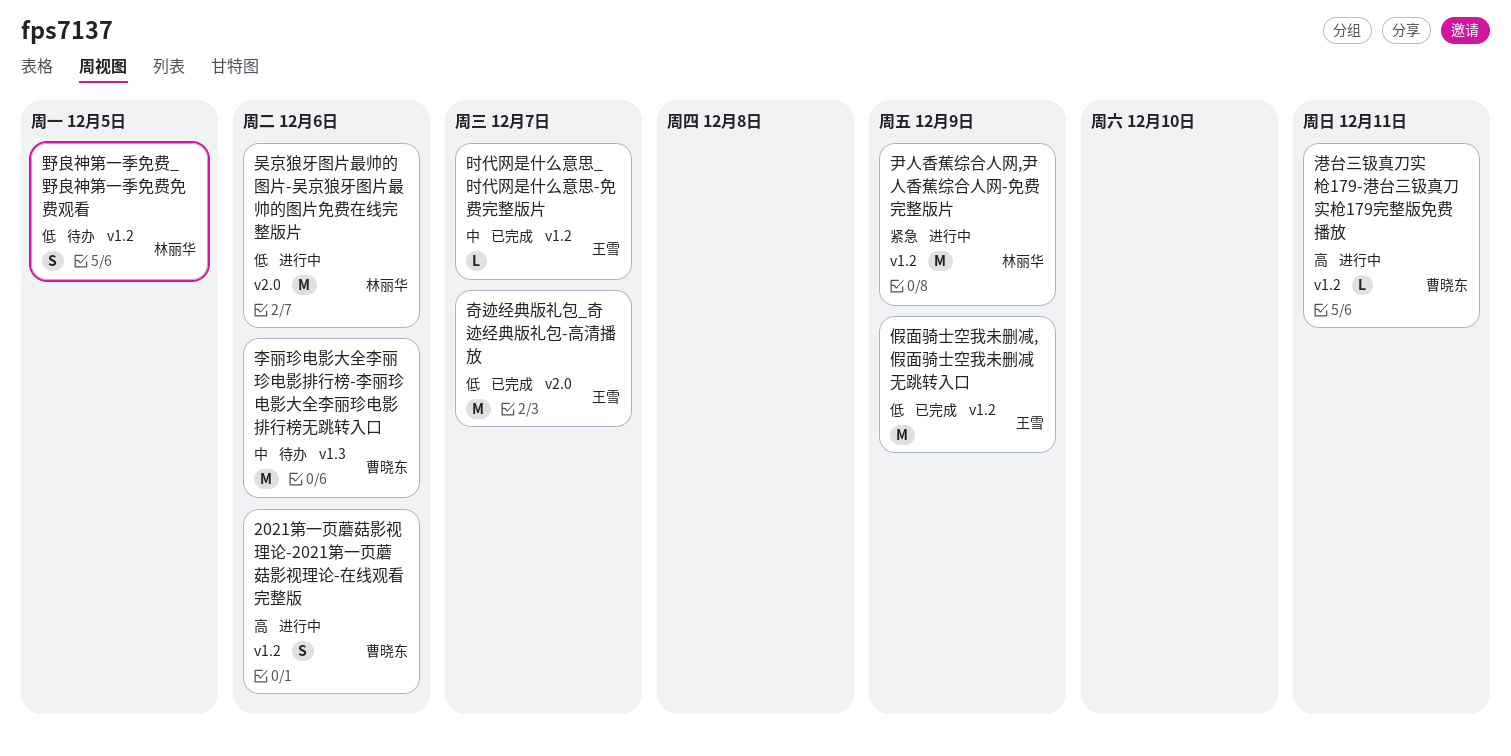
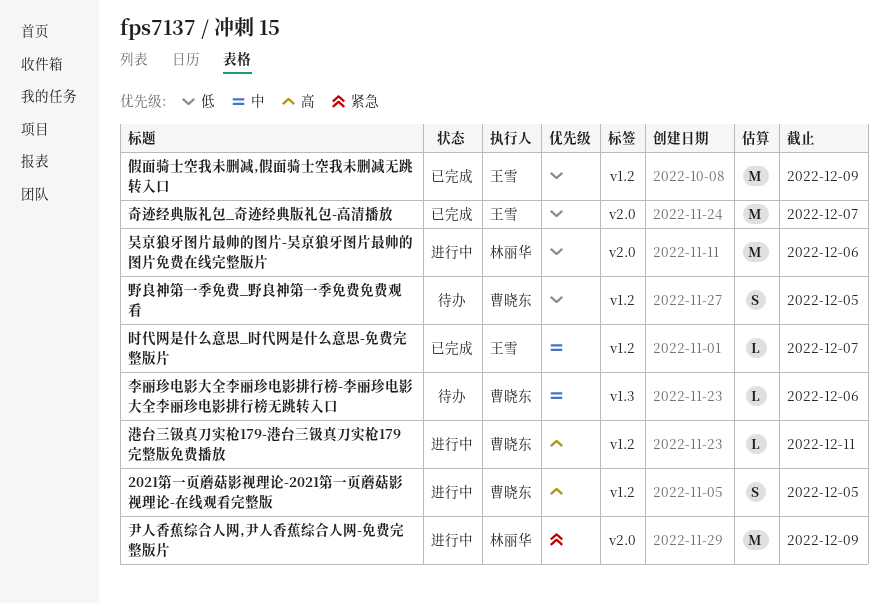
2021第一页蘑菇影视理论-2021第一页蘑菇影视理论-在线观看完整版, due: Dec 6 -> Dec 5
尹人香蕉综合人网,尹人香蕉综合人网-免费完整版片, label: v1.2 -> v2.0
李丽珍电影大全李丽珍电影排行榜-李丽珍电影大全李丽珍电影排行榜无跳转入口, estimate: M -> L
野良神第一季免费_野良神第一季免费免费观看, owner: 林丽华 -> 曹晓东

